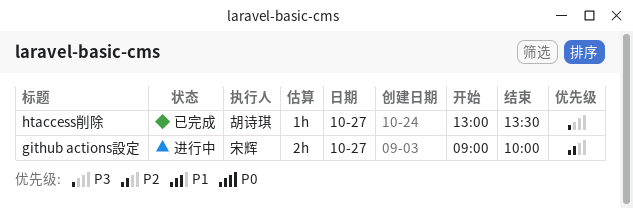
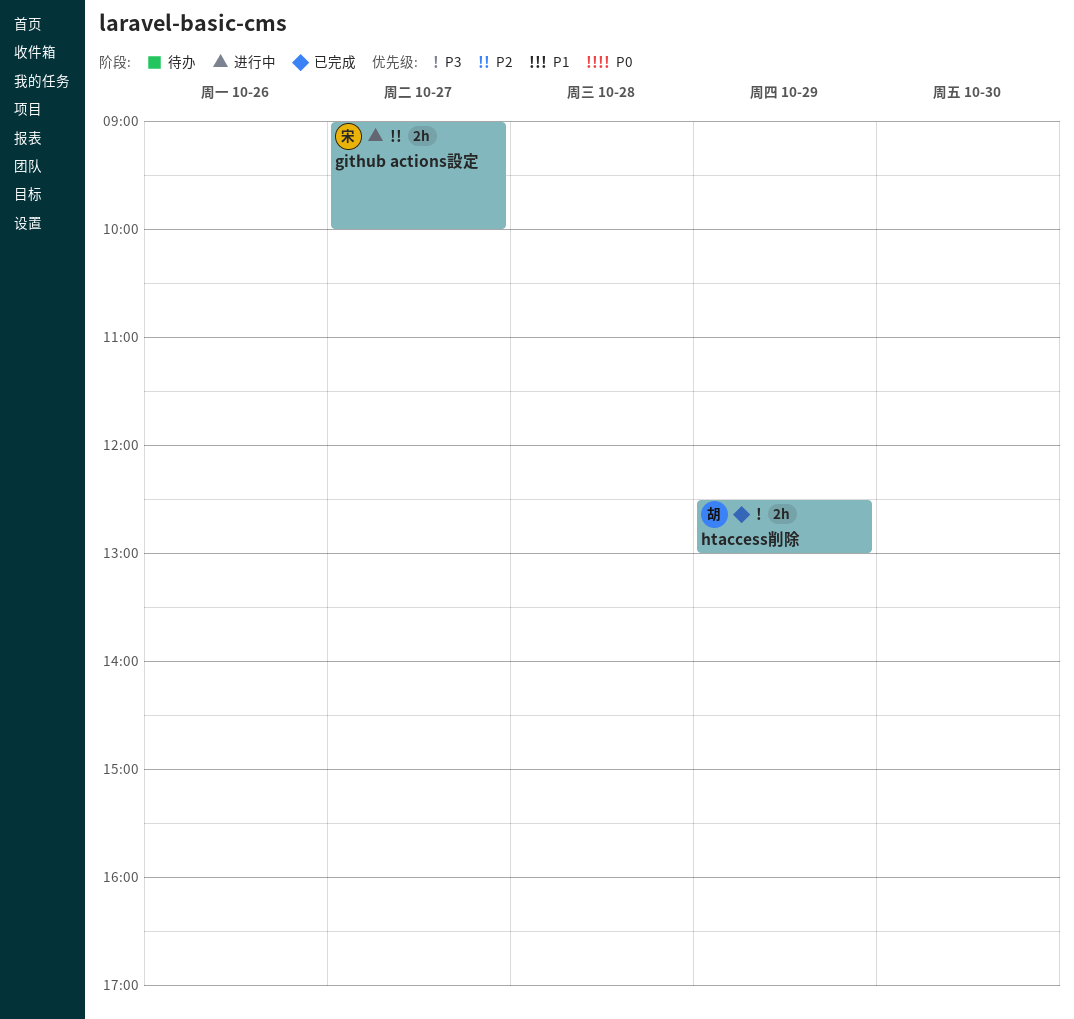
htaccess削除, estimate: 1h -> 2h
htaccess削除, day: Oct 27 -> Oct 29
htaccess削除, begins: 13:00 -> 12:30
htaccess削除, ends: 13:30 -> 13:00

